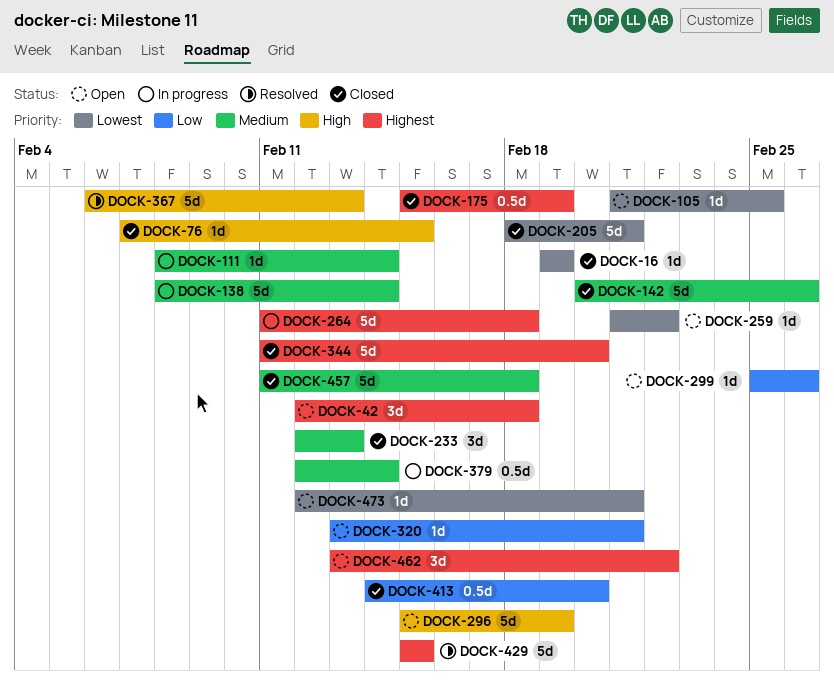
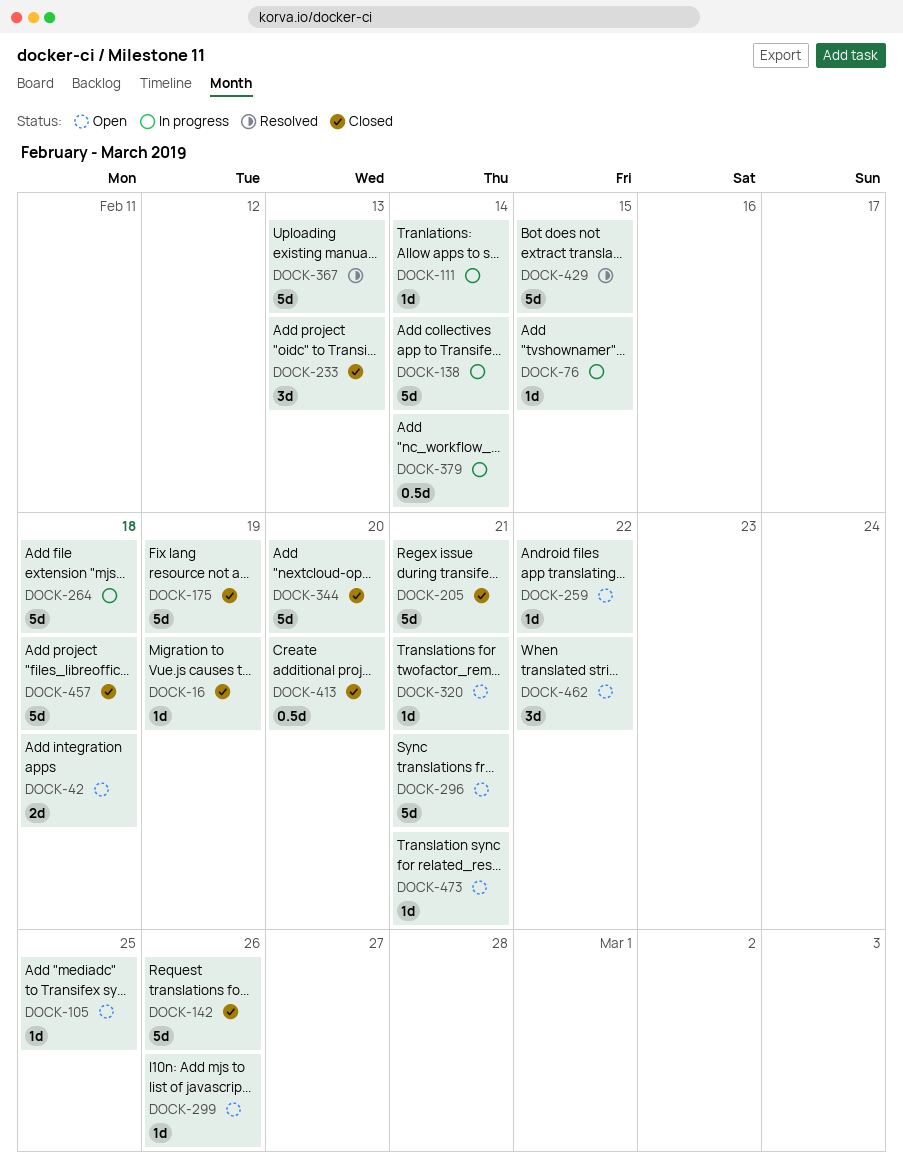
DOCK-42, estimate: 3d -> 2d
DOCK-76, status: Closed -> In progress
DOCK-175, estimate: 0.5d -> 5d
DOCK-296, due: Feb 19 -> Feb 21

